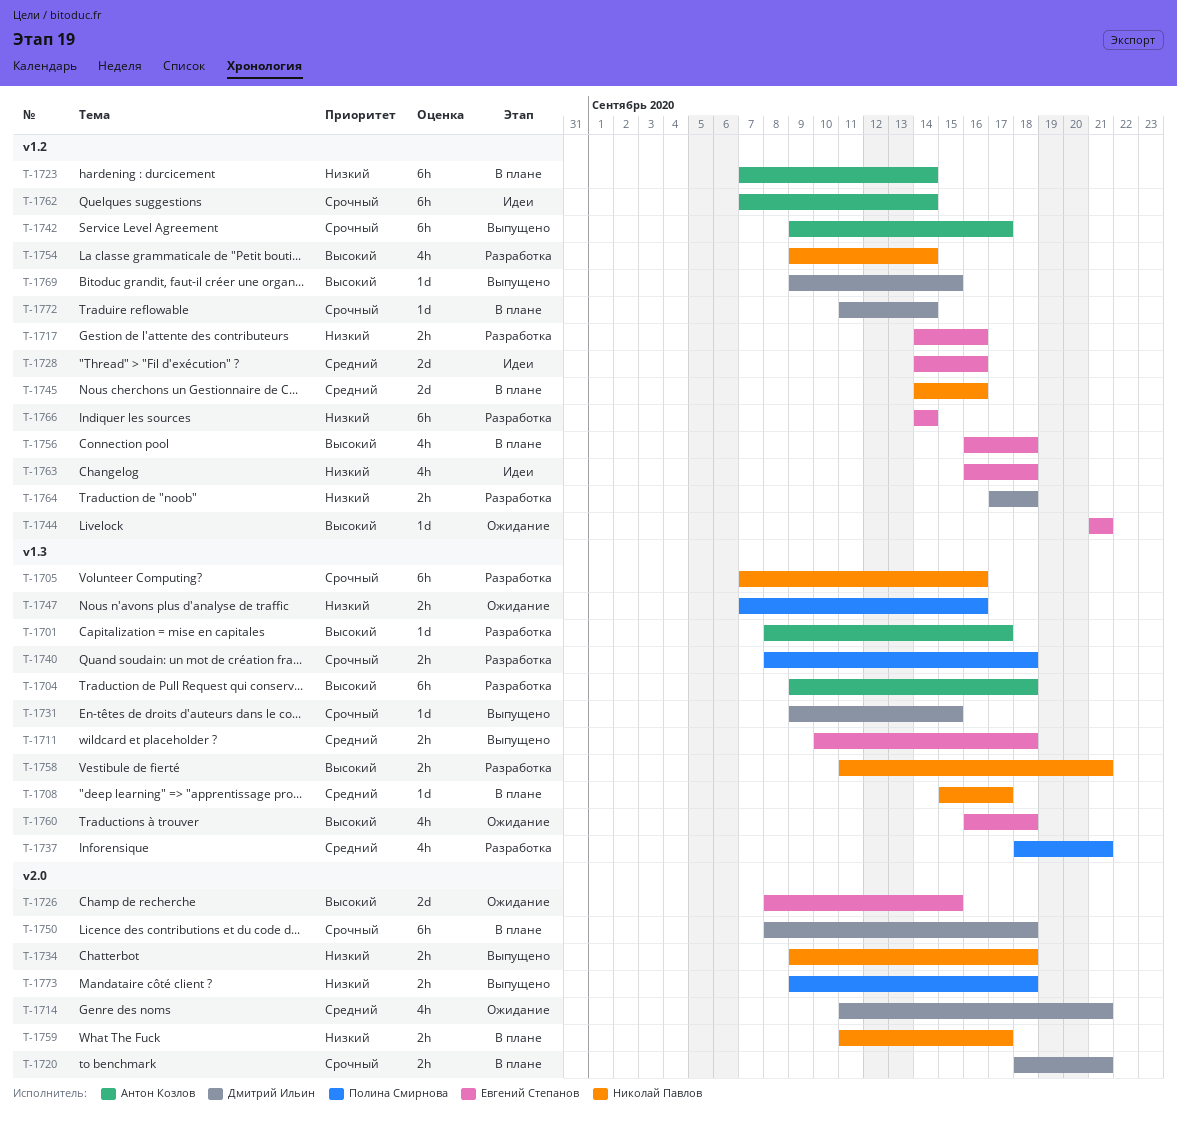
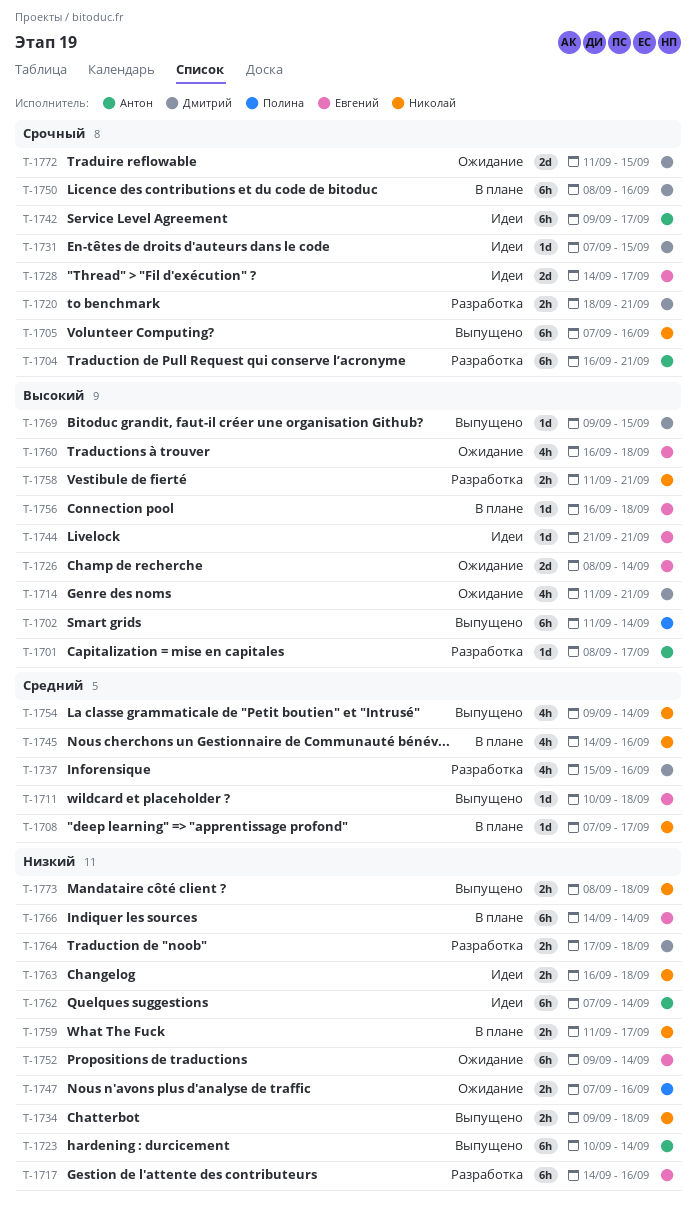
T-1702: none -> present
T-1704, priority: Высокий -> Срочный
T-1704, start: Sep 9 -> Sep 16
T-1704, due: Sep 18 -> Sep 21
T-1705, status: Разработка -> Выпущено
T-1708, start: Sep 15 -> Sep 7
T-1711, estimate: 2h -> 1d
T-1714, priority: Средний -> Высокий
T-1717, estimate: 2h -> 6h
T-1720, status: В плане -> Разработка
T-1723, status: В плане -> Выпущено
T-1723, start: Sep 7 -> Sep 10
T-1726, due: Sep 15 -> Sep 14
T-1728, priority: Средний -> Срочный
T-1728, due: Sep 16 -> Sep 17
T-1731, status: Выпущено -> Идеи
T-1731, start: Sep 9 -> Sep 7
T-1737, owner: Полина Смирнова -> Дмитрий Ильин
T-1737, start: Sep 18 -> Sep 15
T-1737, due: Sep 21 -> Sep 16
T-1740: present -> none
T-1742, status: Выпущено -> Идеи
T-1744, status: Ожидание -> Идеи
T-1745, estimate: 2d -> 4h
T-1750, due: Sep 18 -> Sep 16
T-1752: none -> present
T-1754, status: Разработка -> Выпущено
T-1754, priority: Высокий -> Средний
T-1756, estimate: 4h -> 1d
T-1762, priority: Срочный -> Низкий
T-1763, owner: Евгений Степанов -> Николай Павлов
T-1763, estimate: 4h -> 2h
T-1766, status: Разработка -> В плане
T-1772, status: В плане -> Ожидание
T-1772, estimate: 1d -> 2d
T-1772, due: Sep 14 -> Sep 15
T-1773, owner: Полина Смирнова -> Николай Павлов
T-1773, start: Sep 9 -> Sep 8

